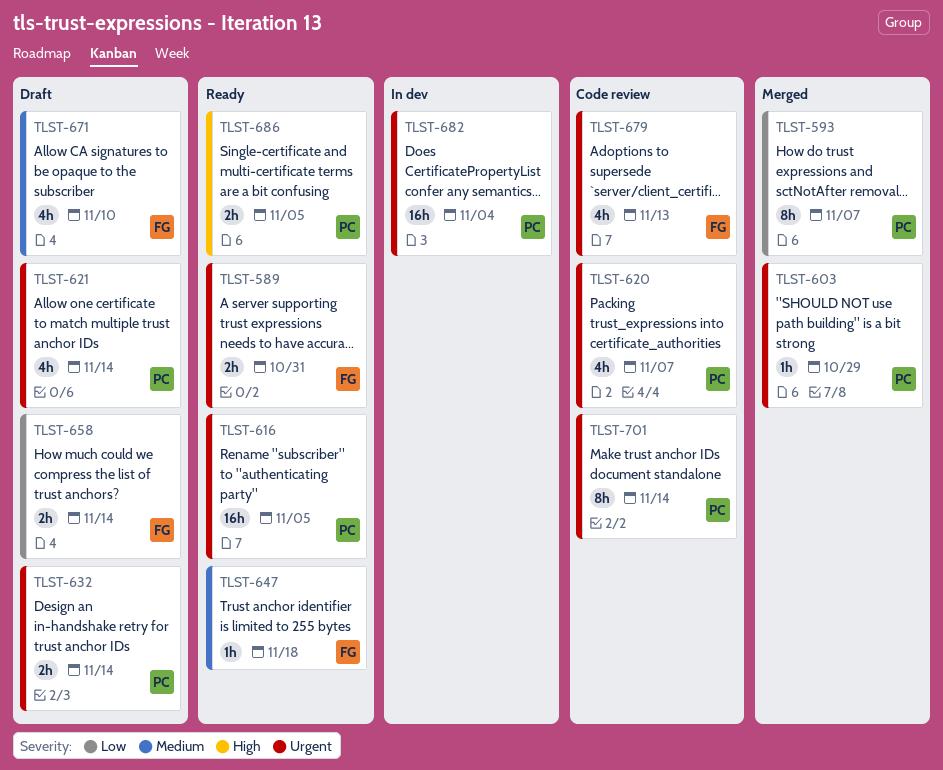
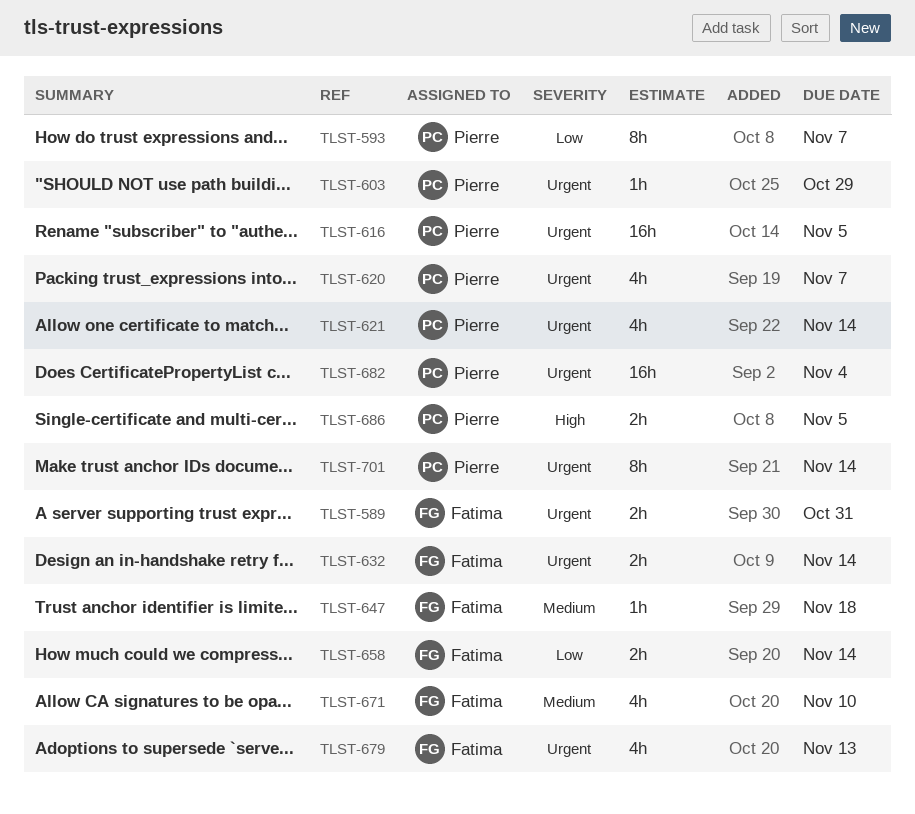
TLST-632, owner: Pierre -> Fatima

